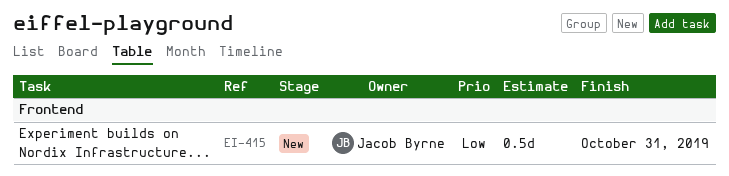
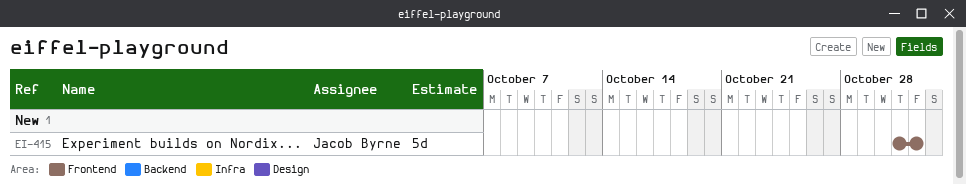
EI-415, estimate: 0.5d -> 5d
EI-415, due: Oct 31 -> Nov 1

